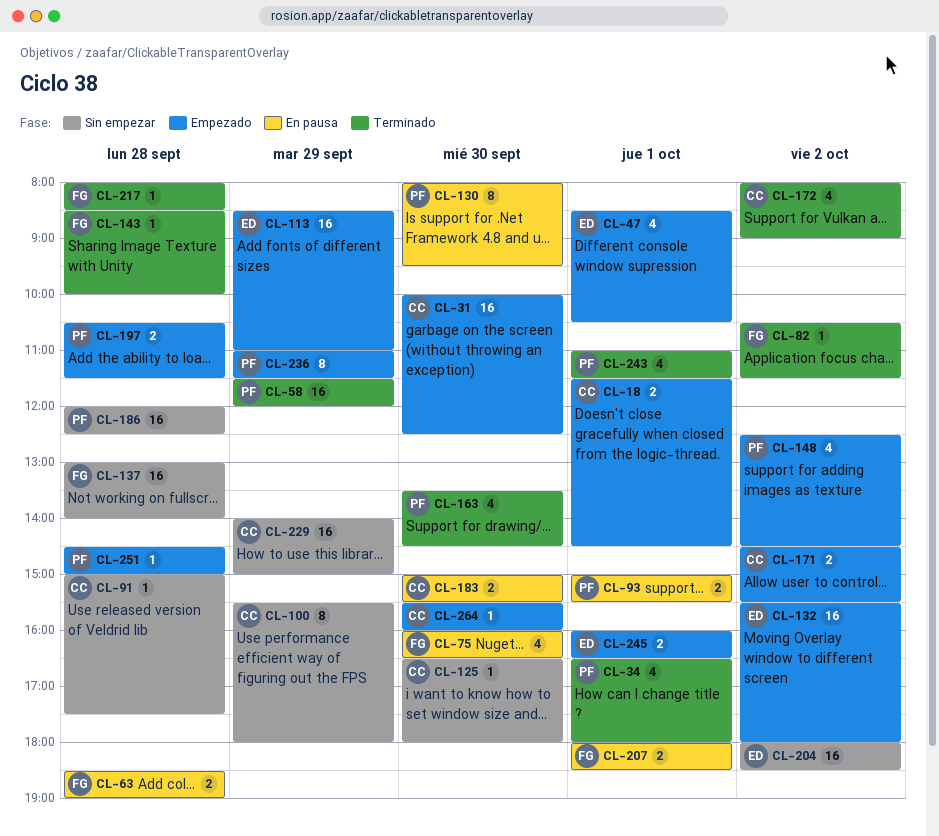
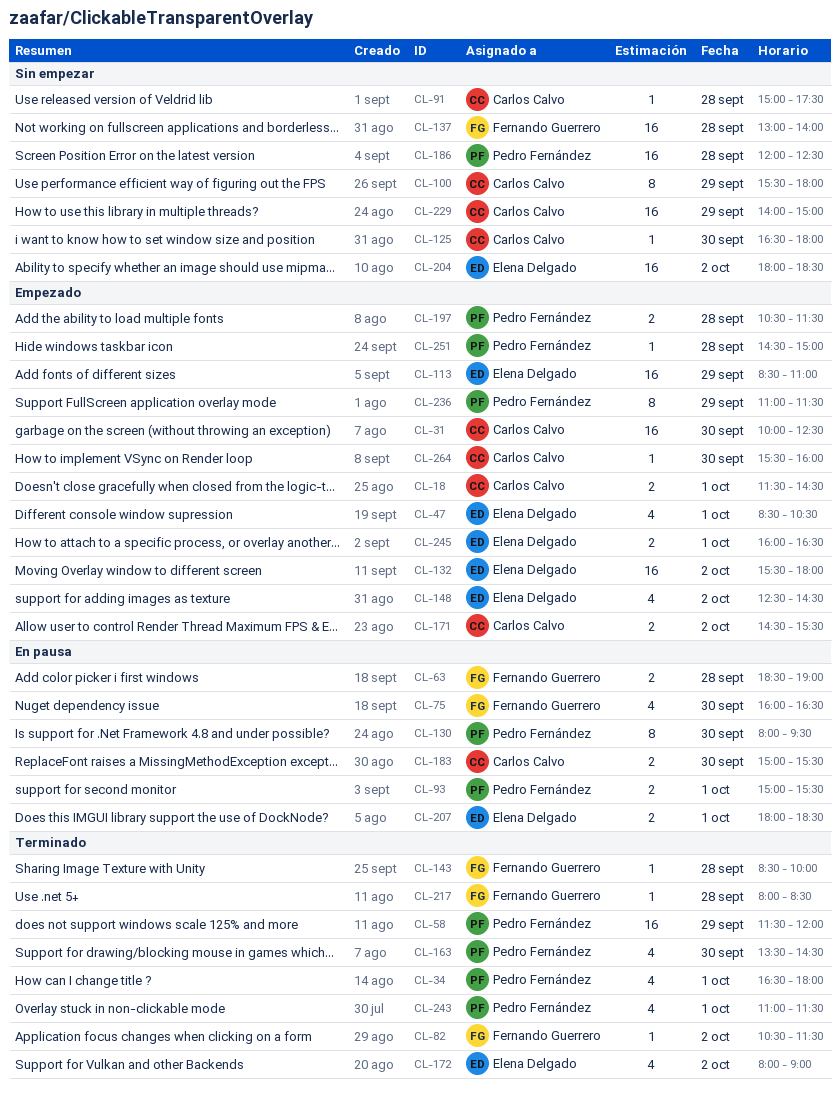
CL-148, owner: Pedro Fernández -> Elena Delgado
CL-172, owner: Carlos Calvo -> Elena Delgado
CL-207, owner: Fernando Guerrero -> Elena Delgado

